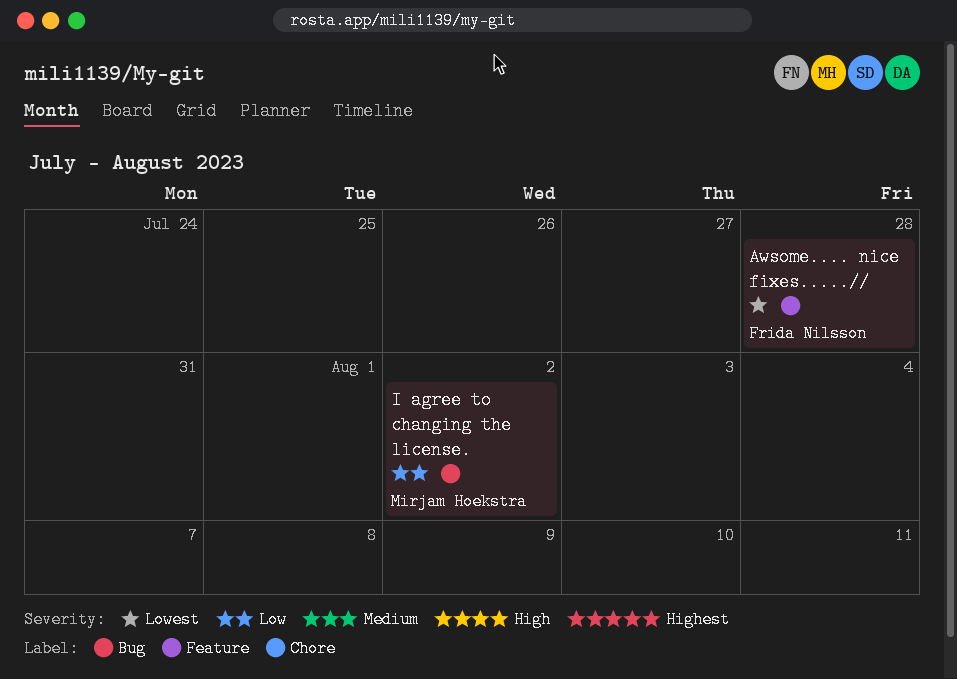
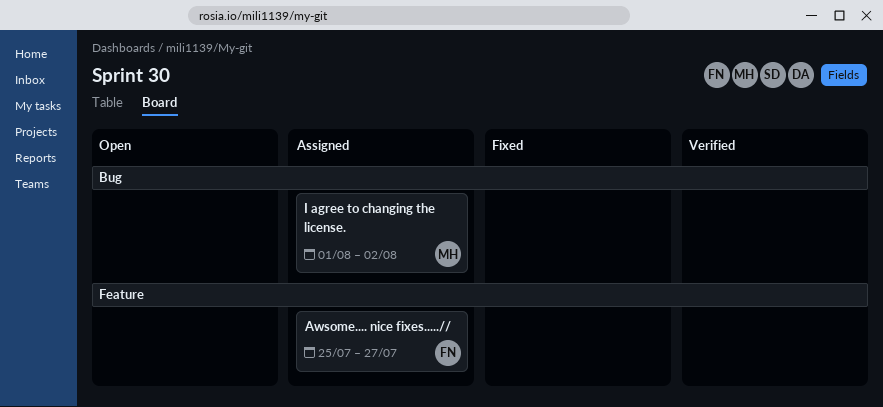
Awsome.... nice fixes.....//, due: Jul 28 -> Jul 27

